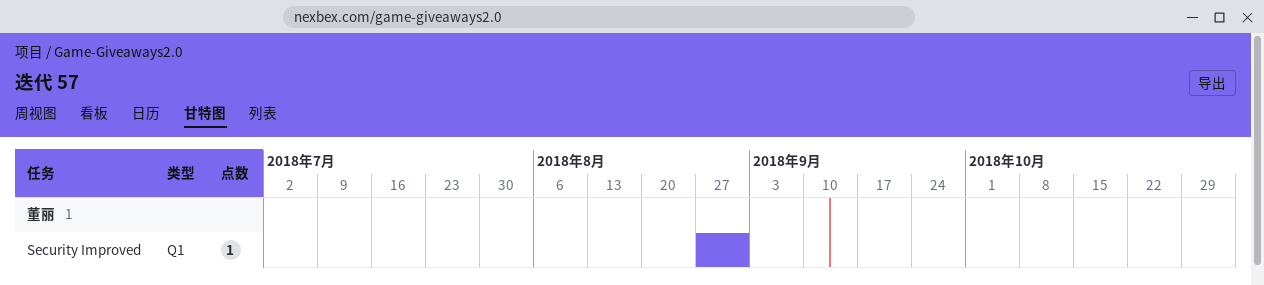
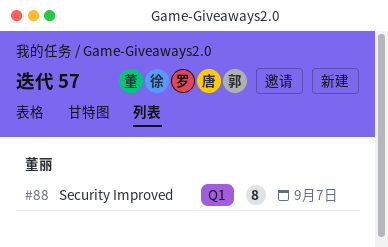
Security Improved, estimate: 1 -> 8
Security Improved, due: Aug 31 -> Sep 7

